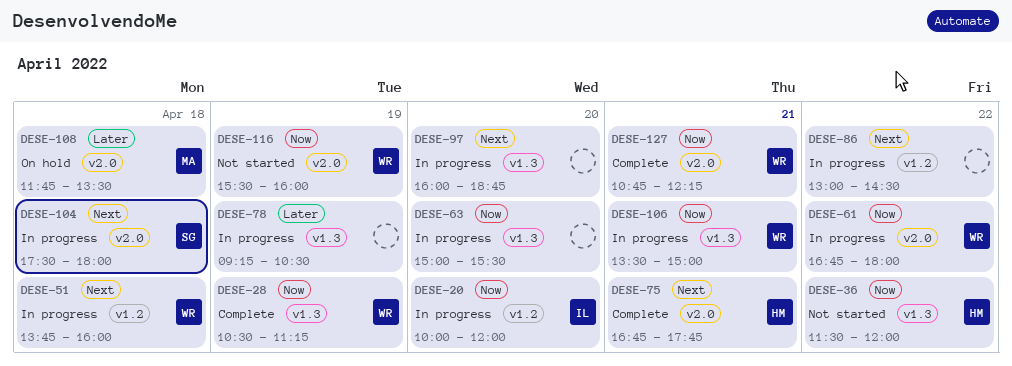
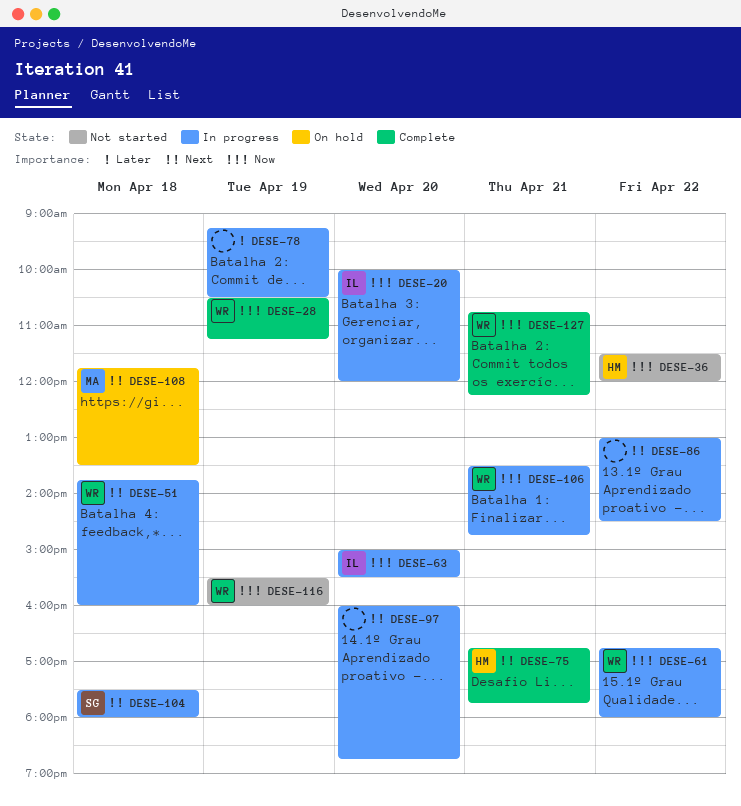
DESE-63, owner: none -> IL
DESE-106, ends: 15:00 -> 14:45
DESE-108, priority: Later -> Next

